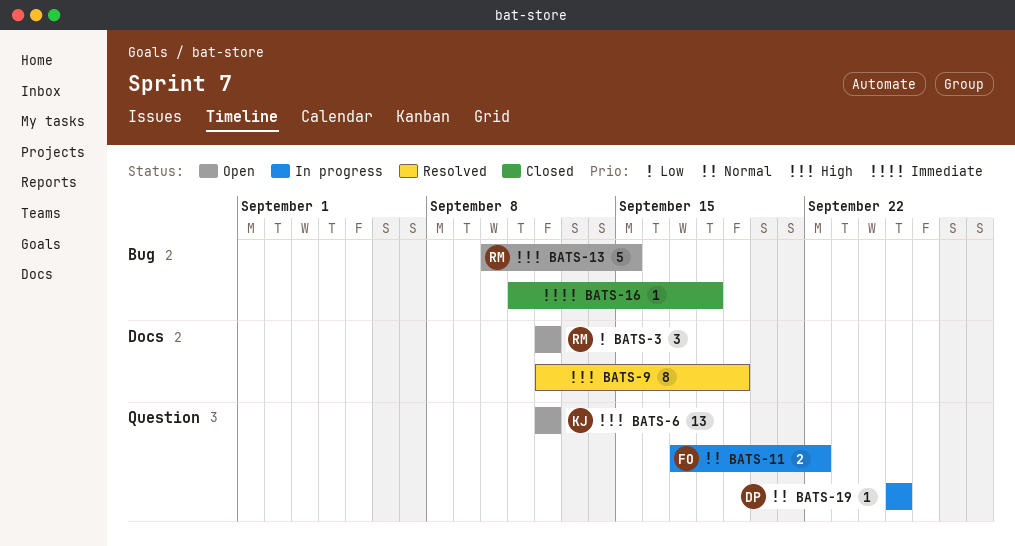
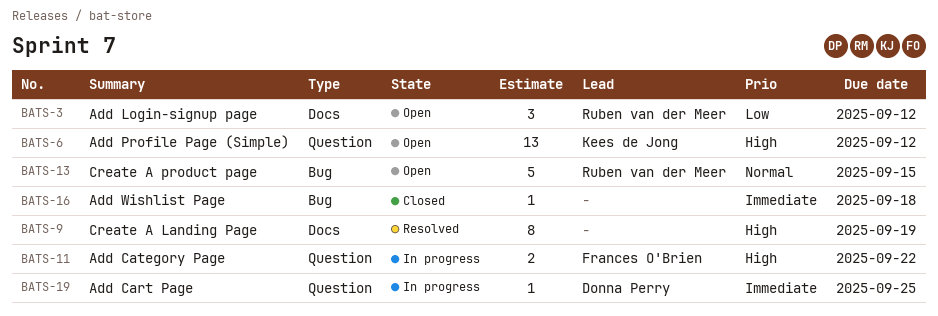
BATS-11, priority: Normal -> High
BATS-13, priority: High -> Normal
BATS-19, priority: Normal -> Immediate

